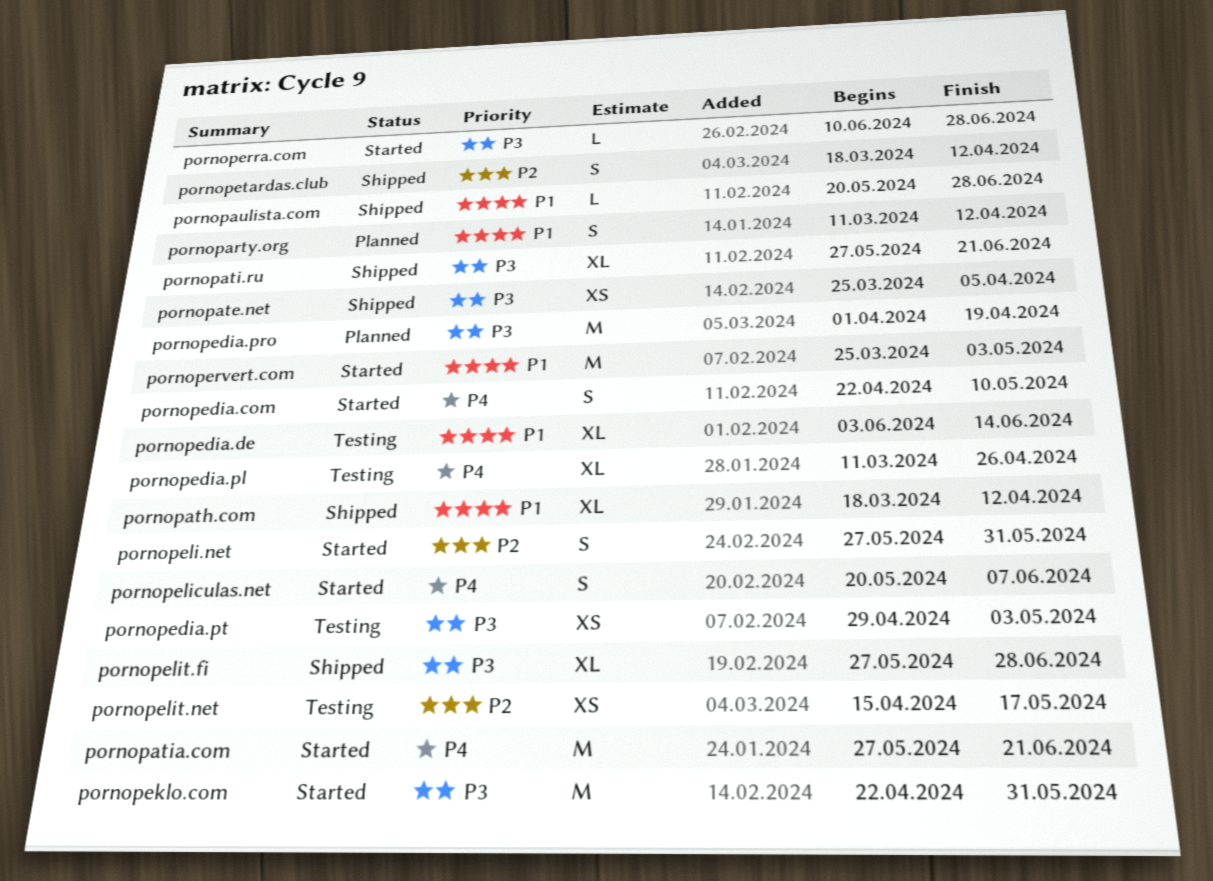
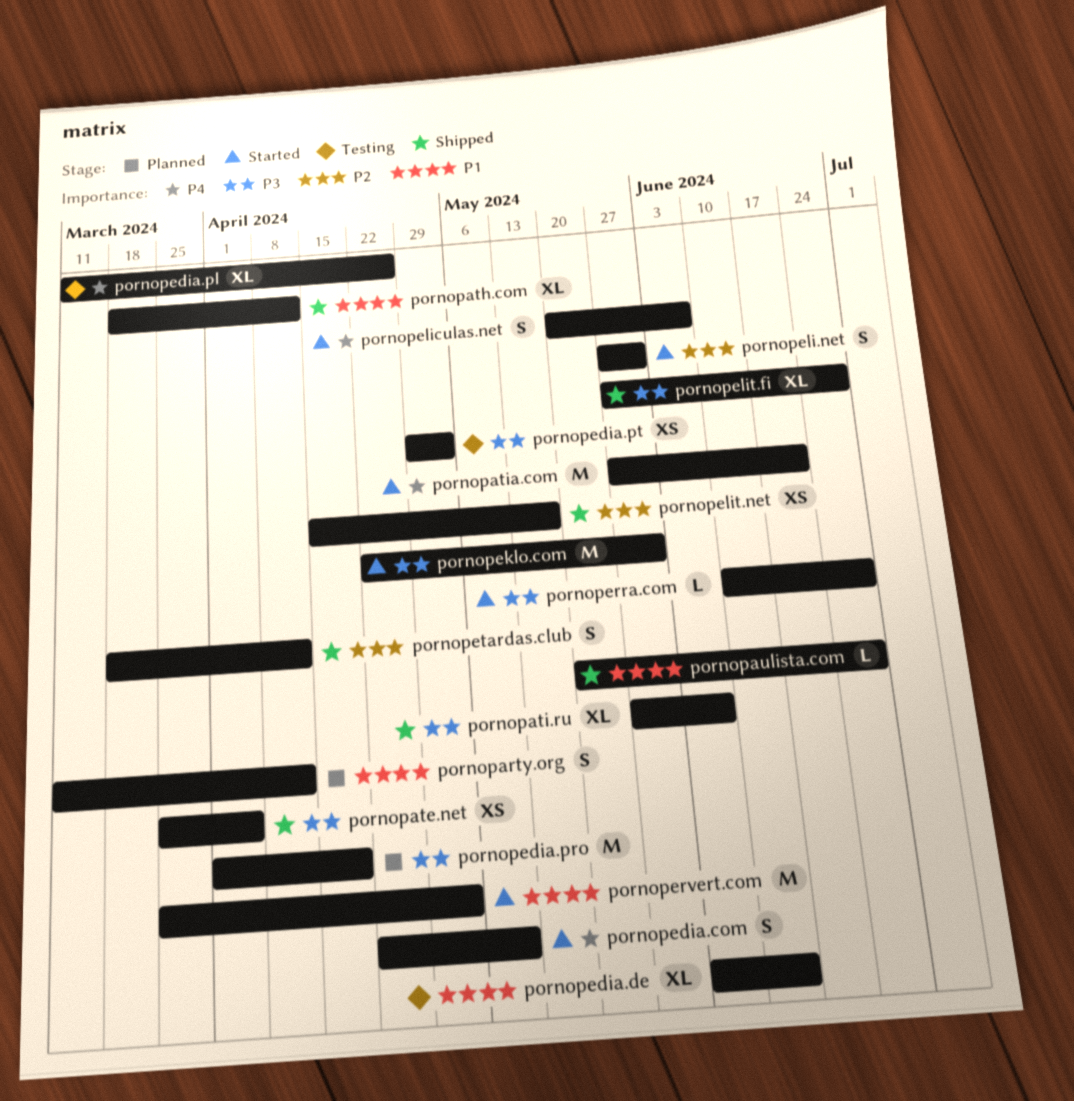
pornopati.ru, due: Jun 21 -> Jun 7
pornopelit.net, status: Testing -> Shipped

